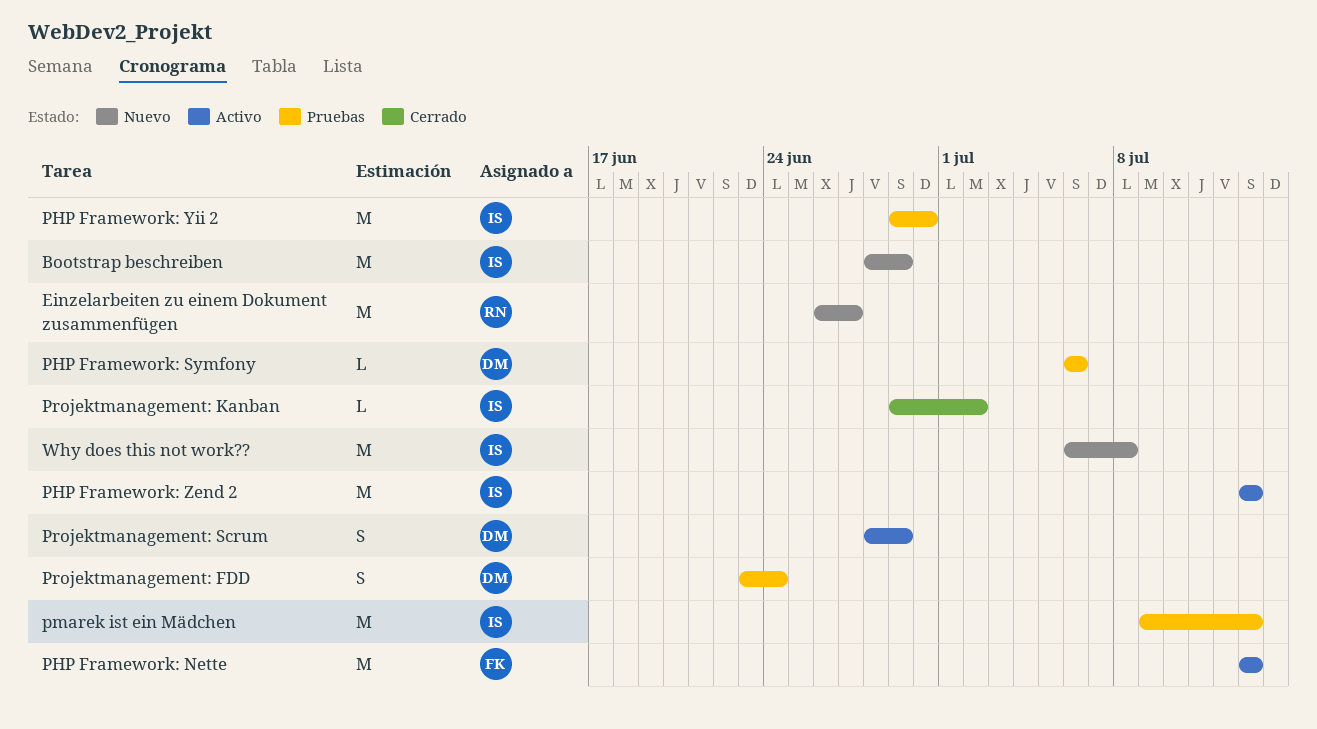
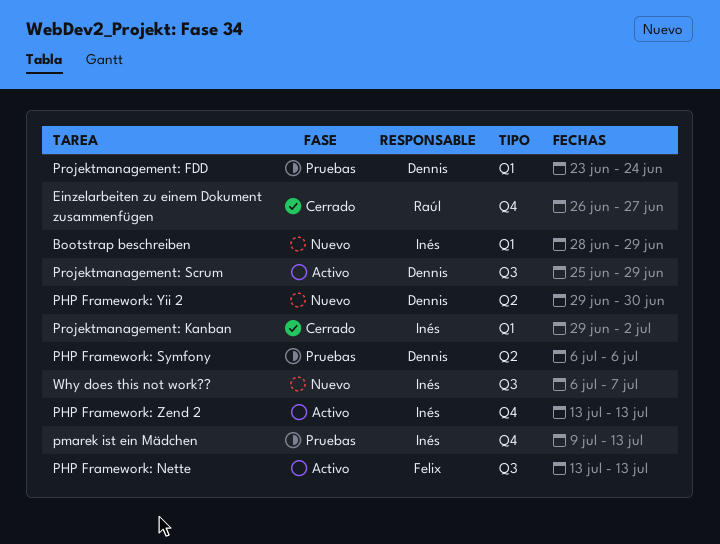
Einzelarbeiten zu einem Dokument zusammenfügen, status: Nuevo -> Cerrado
PHP Framework: Yii 2, status: Pruebas -> Nuevo
PHP Framework: Yii 2, owner: Inés -> Dennis
Projektmanagement: Scrum, start: Jun 28 -> Jun 25
Why does this not work??, due: Jul 8 -> Jul 7

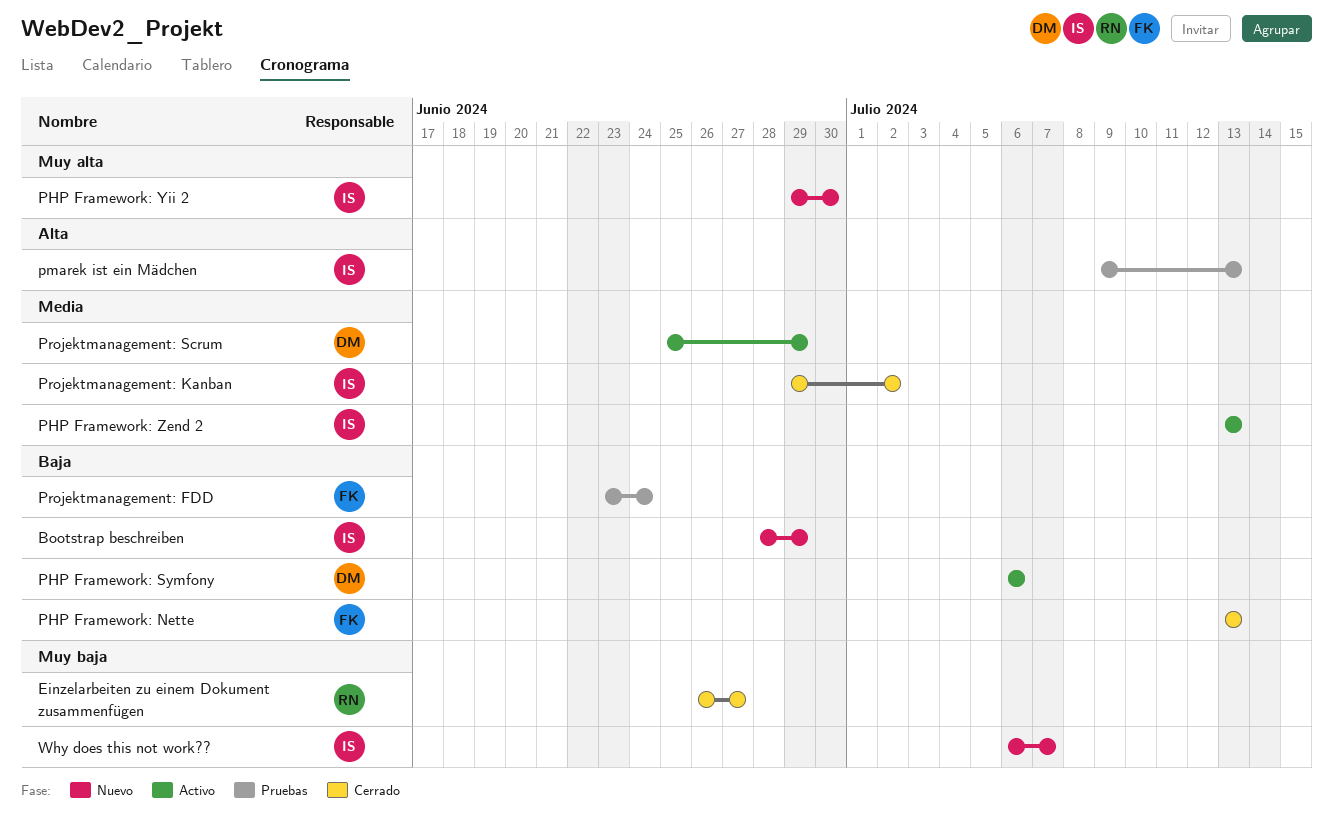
PHP Framework: Nette, status: Activo -> Cerrado
PHP Framework: Symfony, status: Pruebas -> Activo
PHP Framework: Yii 2, owner: Dennis -> Inés
Projektmanagement: FDD, owner: Dennis -> Felix

